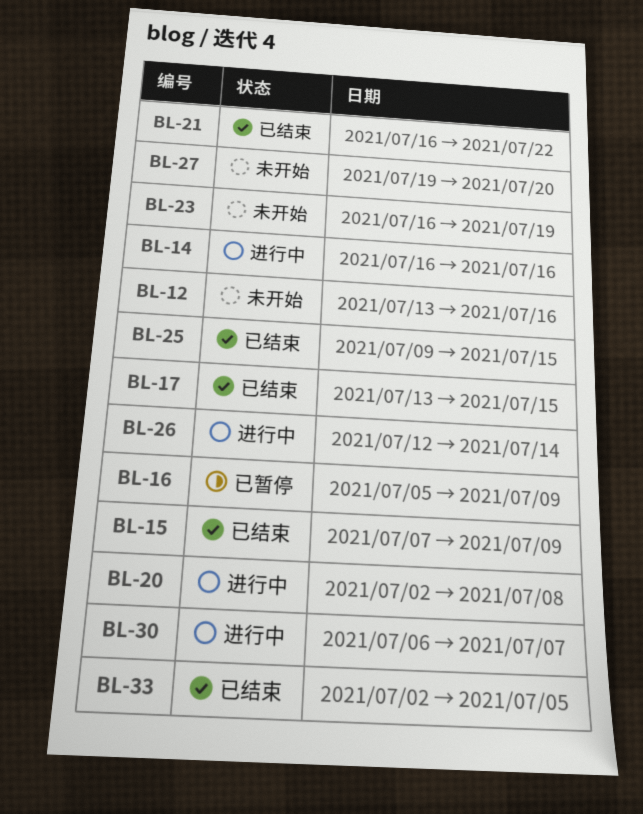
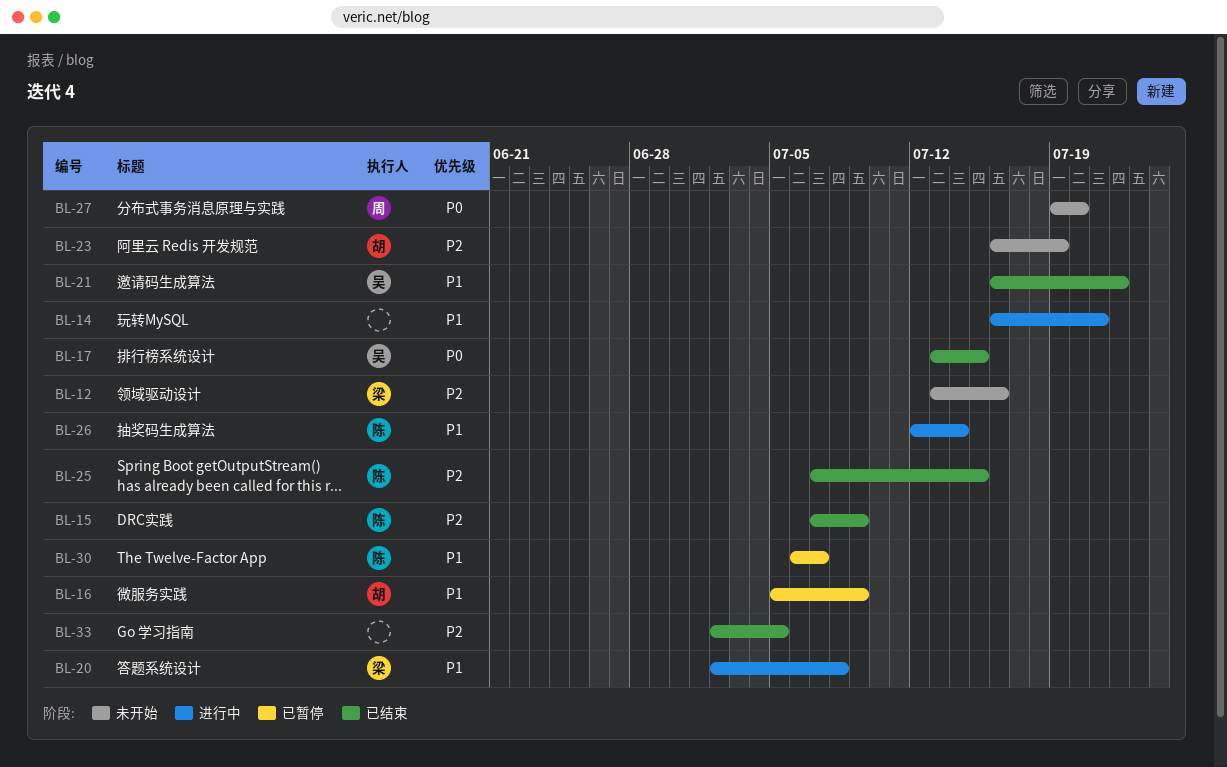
BL-14, due: Jul 16 -> Jul 21
BL-25, start: Jul 9 -> Jul 7
BL-30, status: 进行中 -> 已暂停

